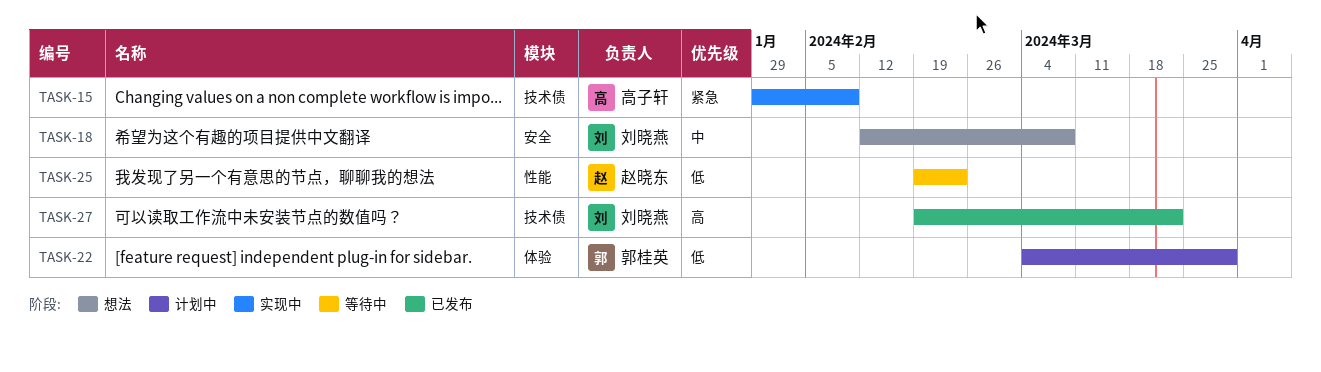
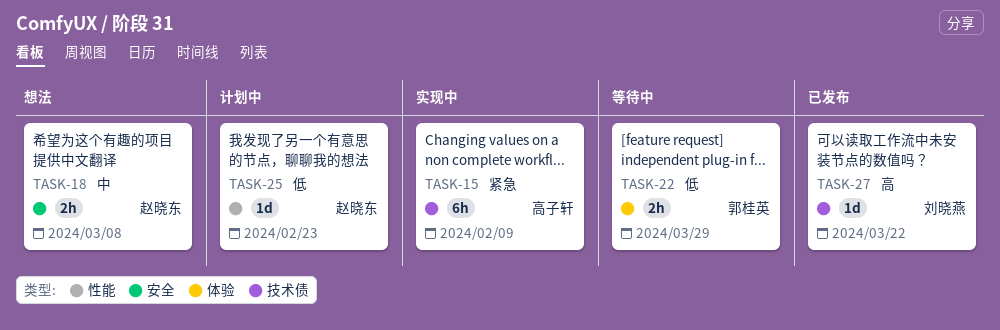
TASK-18, owner: 刘晓燕 -> 赵晓东
TASK-22, status: 计划中 -> 等待中
TASK-25, status: 等待中 -> 计划中

